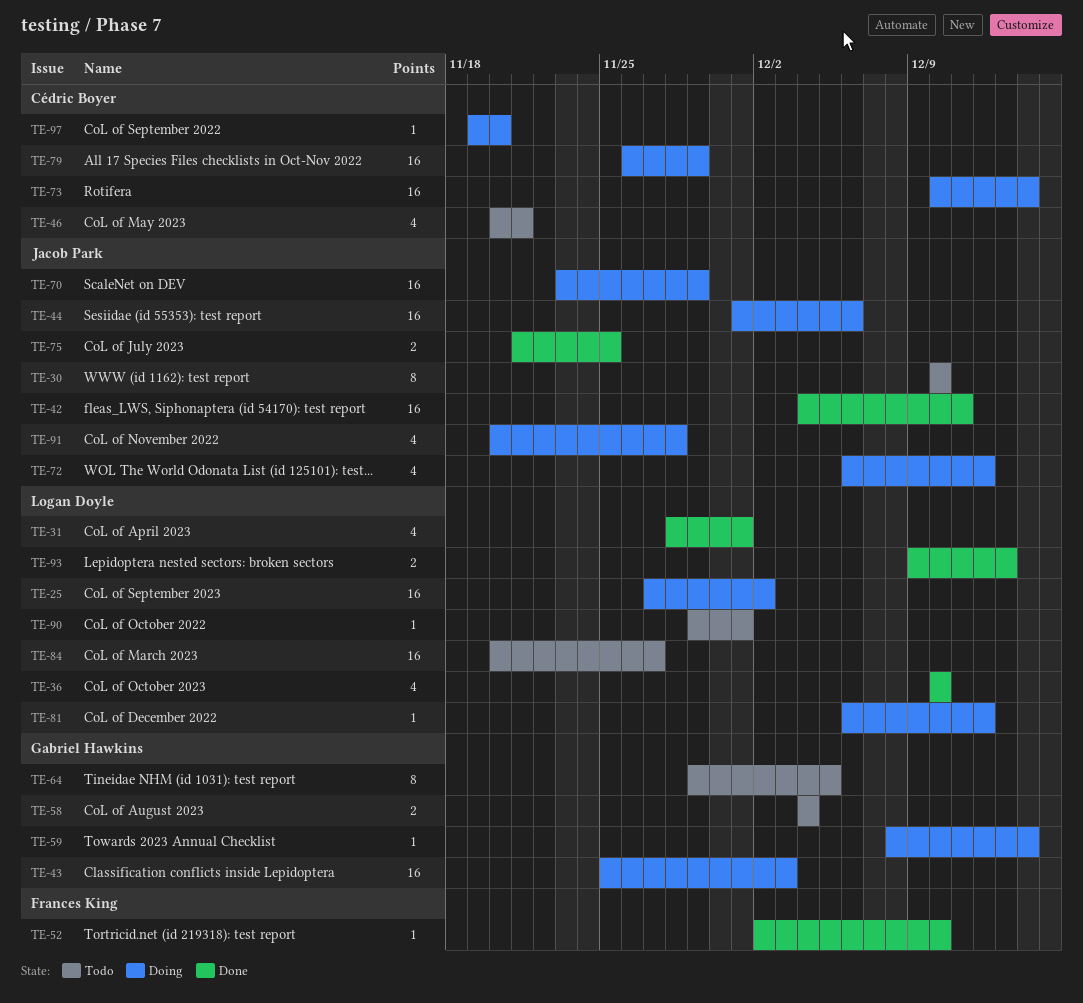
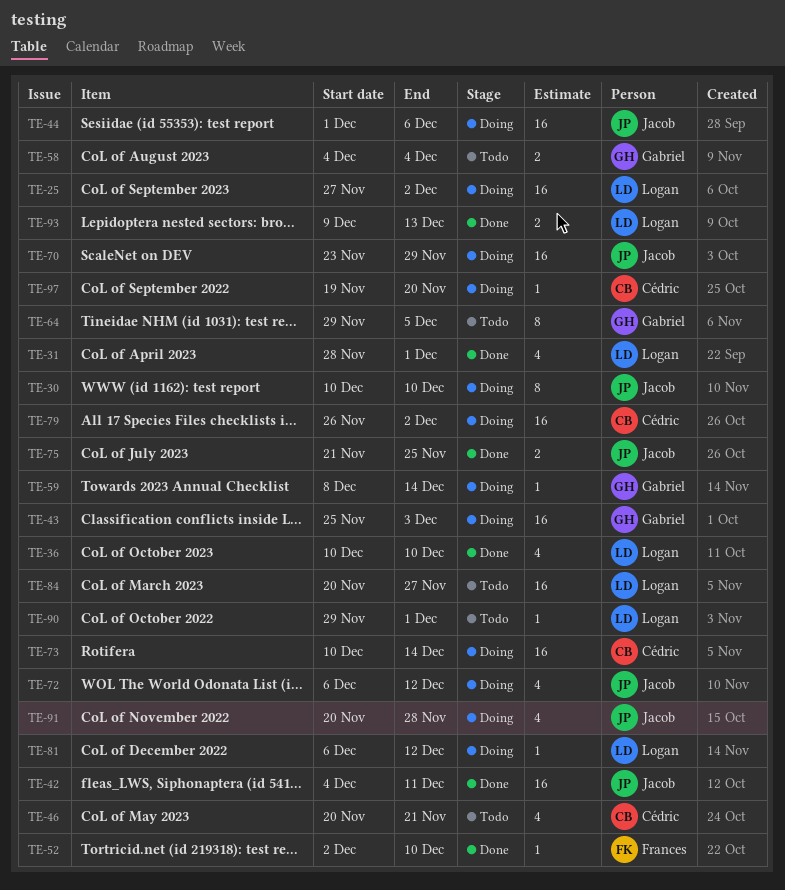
TE-30, status: Todo -> Doing
TE-79, due: Nov 29 -> Dec 2

